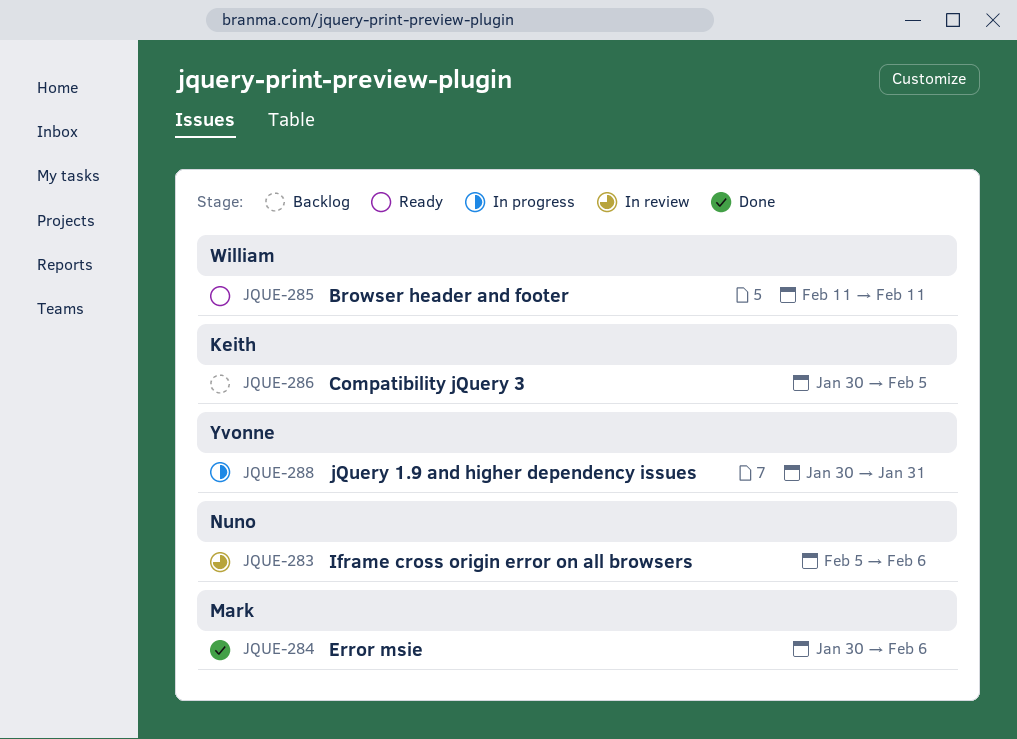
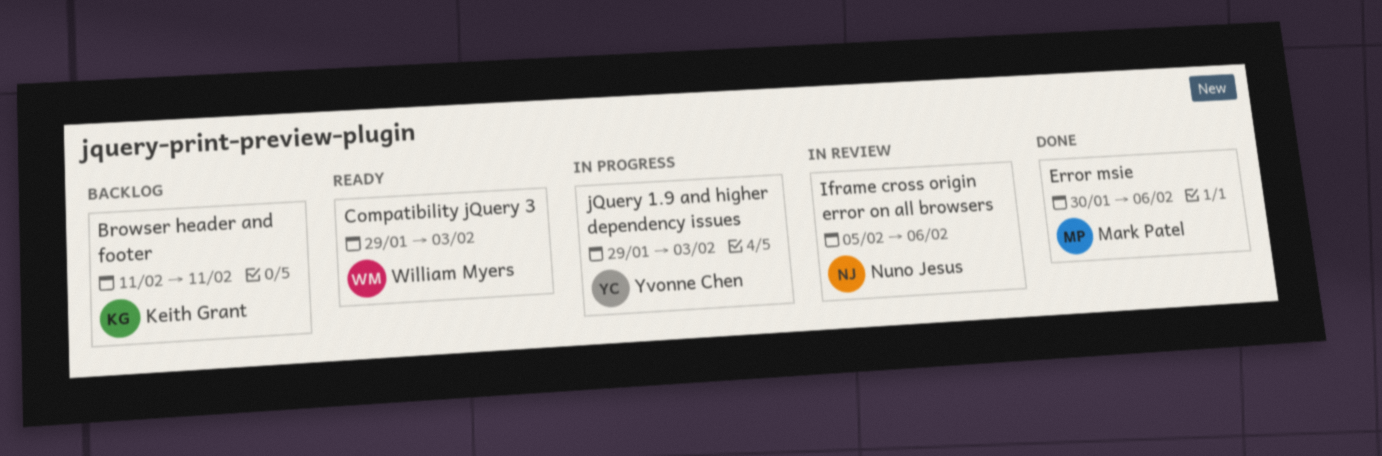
Browser header and footer, status: Ready -> Backlog
Browser header and footer, owner: William Myers -> Keith Grant
Compatibility jQuery 3, status: Backlog -> Ready
Compatibility jQuery 3, owner: Keith Grant -> William Myers
Compatibility jQuery 3, start: Jan 30 -> Jan 29
Compatibility jQuery 3, due: Feb 5 -> Feb 3
jQuery 1.9 and higher dependency issues, start: Jan 30 -> Jan 29
jQuery 1.9 and higher dependency issues, due: Jan 31 -> Feb 3

